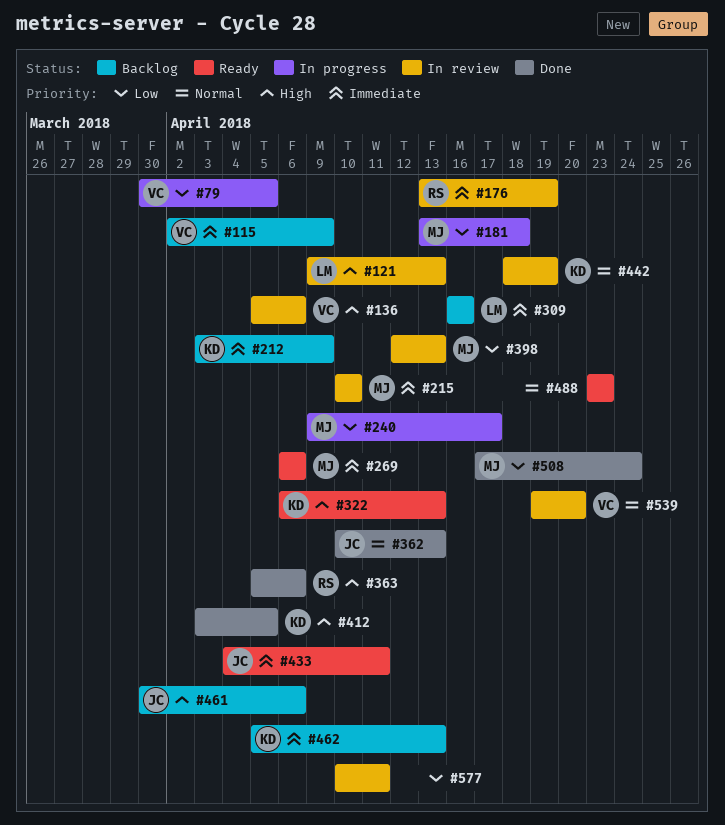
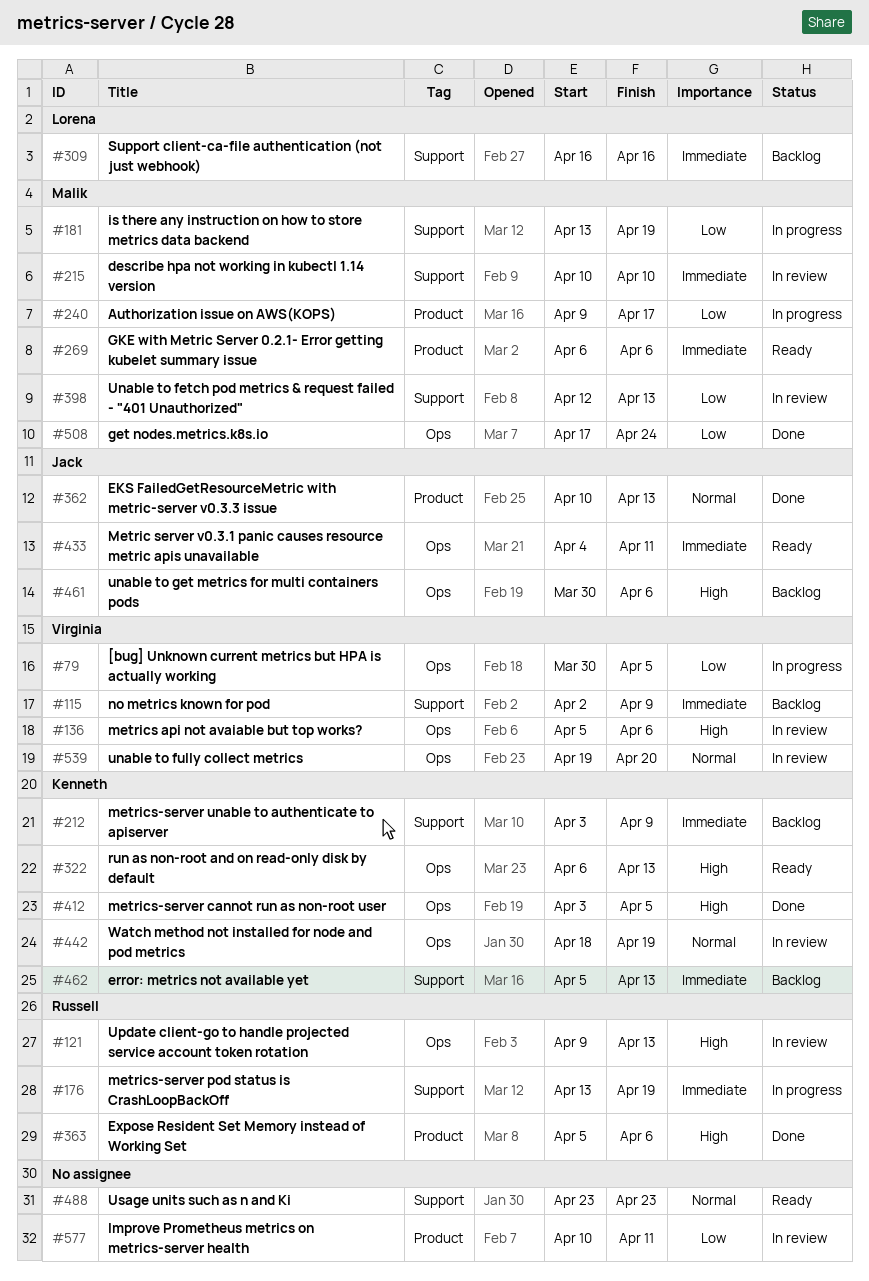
#121, owner: Lorena -> Russell
#176, status: In review -> In progress
#181, due: Apr 18 -> Apr 19

